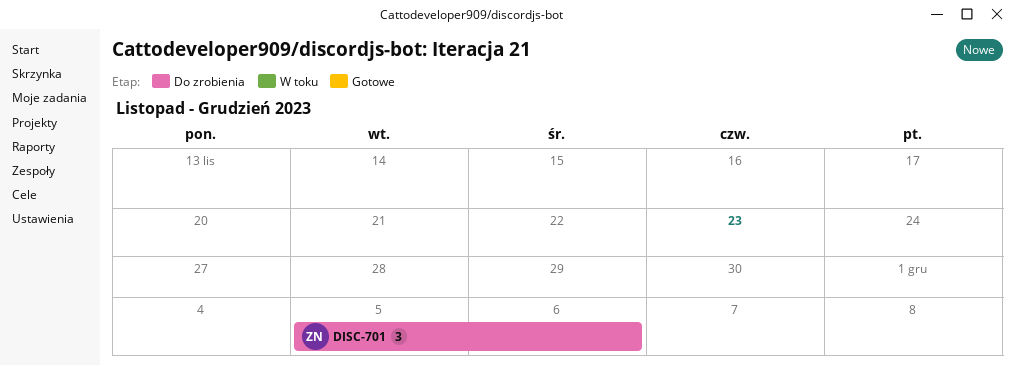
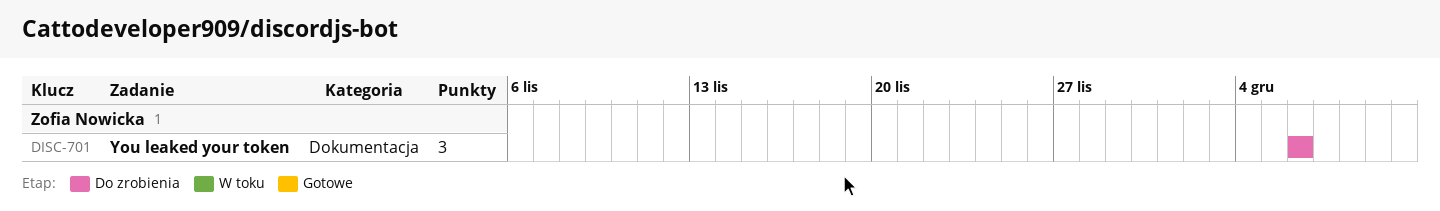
DISC-701, start: Dec 5 -> Dec 6

